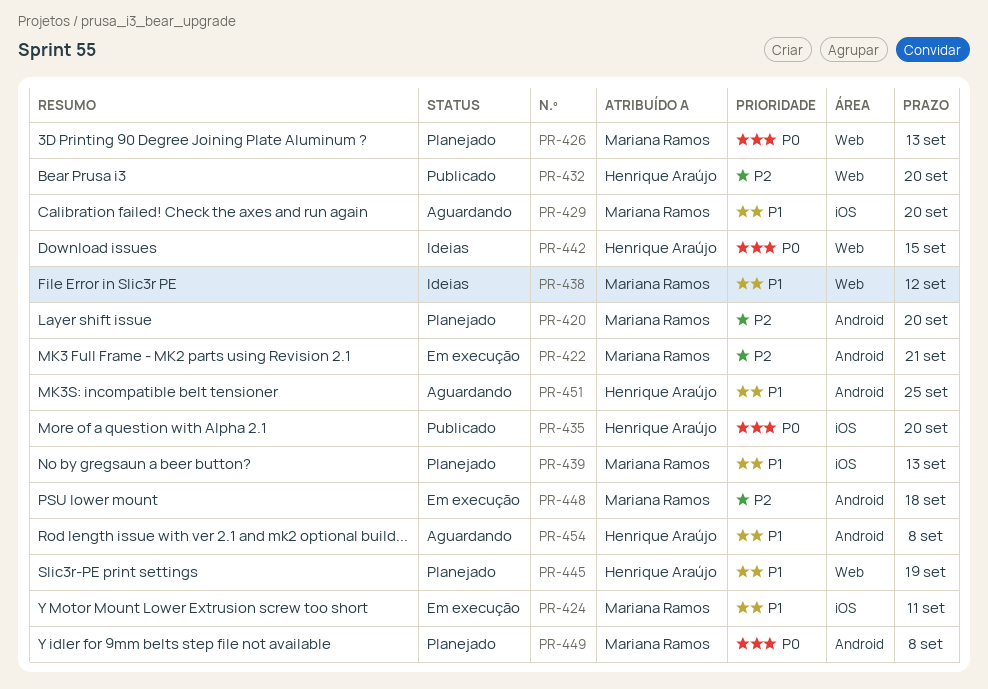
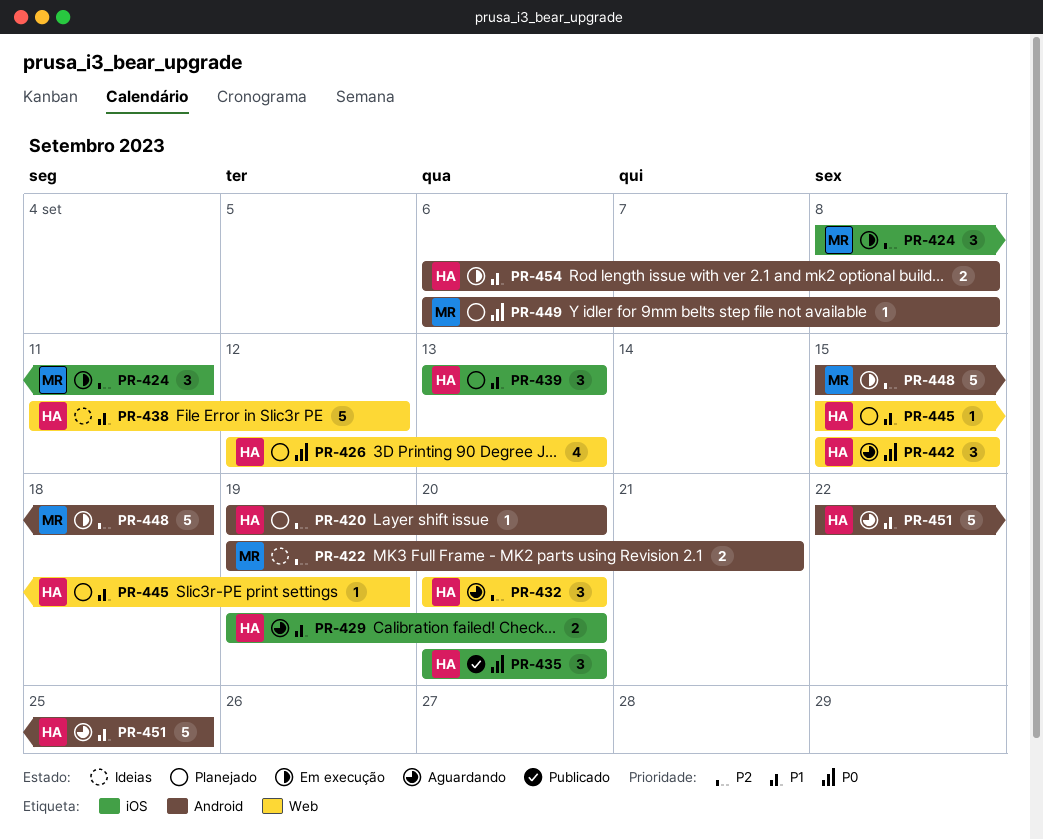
PR-420, owner: Mariana Ramos -> Henrique Araújo
PR-422, status: Em execução -> Ideias
PR-424, priority: P1 -> P2
PR-426, owner: Mariana Ramos -> Henrique Araújo
PR-429, owner: Mariana Ramos -> Henrique Araújo
PR-432, status: Publicado -> Aguardando
PR-438, owner: Mariana Ramos -> Henrique Araújo
PR-439, owner: Mariana Ramos -> Henrique Araújo
PR-442, status: Ideias -> Aguardando
PR-454, status: Aguardando -> Em execução

